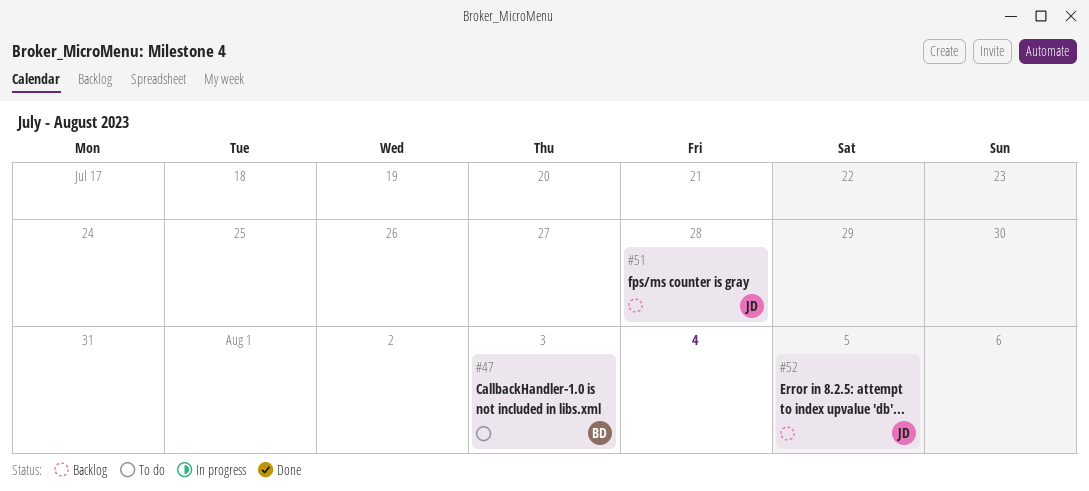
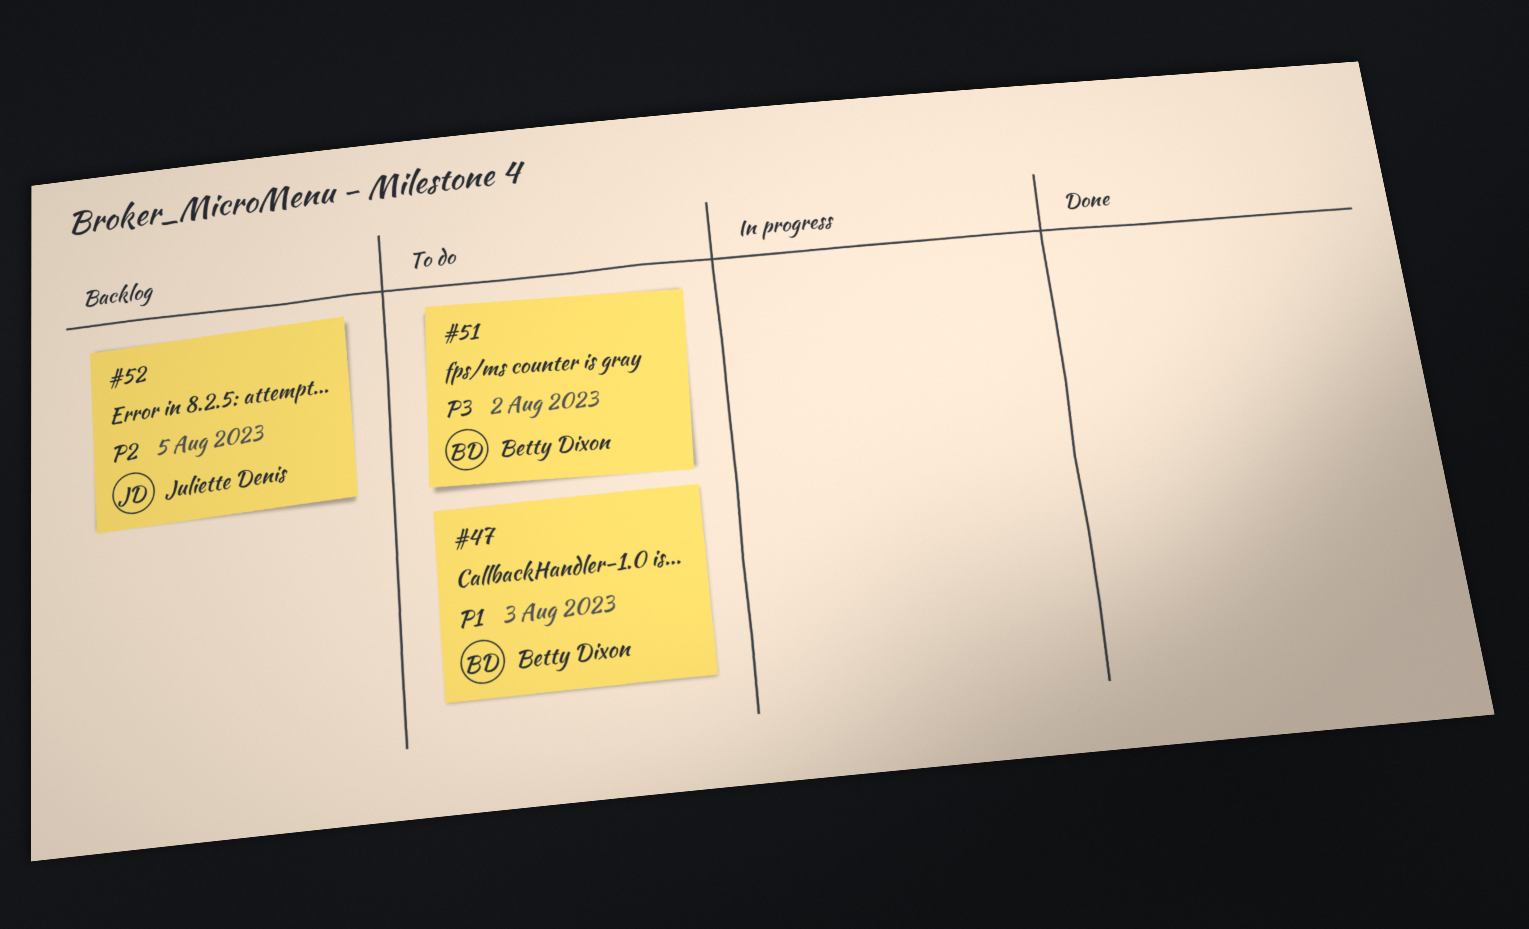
#51, status: Backlog -> To do
#51, owner: Juliette Denis -> Betty Dixon
#51, due: Jul 28 -> Aug 2

